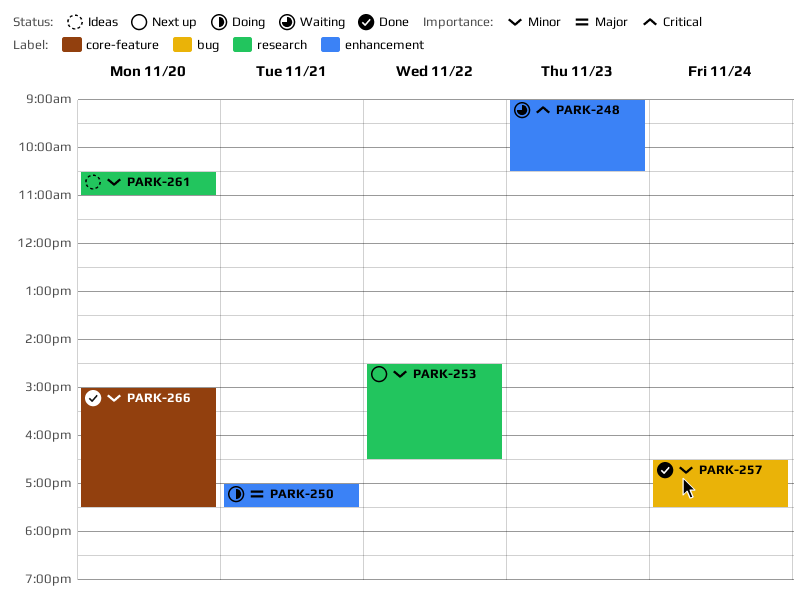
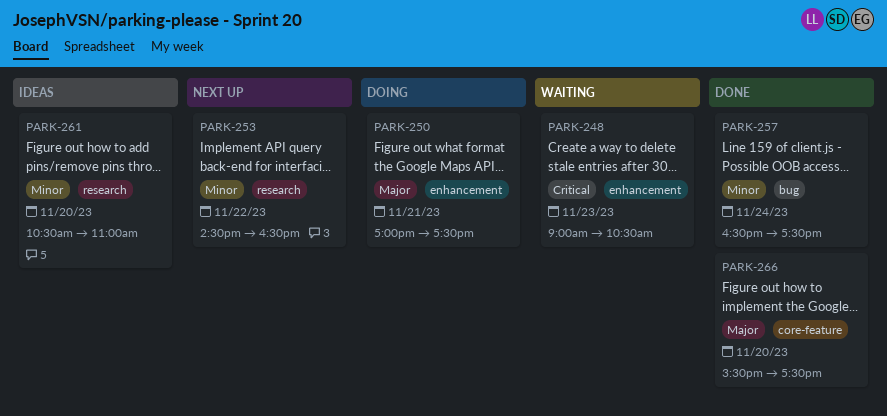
PARK-266, priority: Minor -> Major
PARK-266, begins: 15:00 -> 15:30

